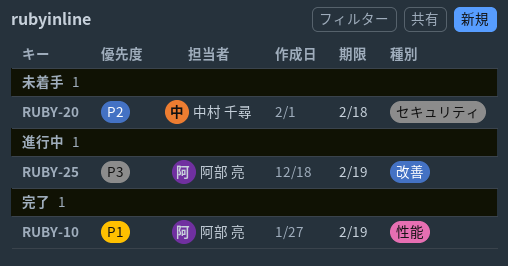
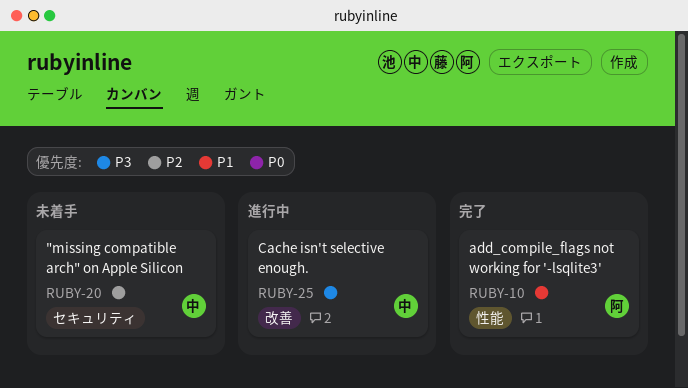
RUBY-25, owner: 阿部 亮 -> 中村 千尋

